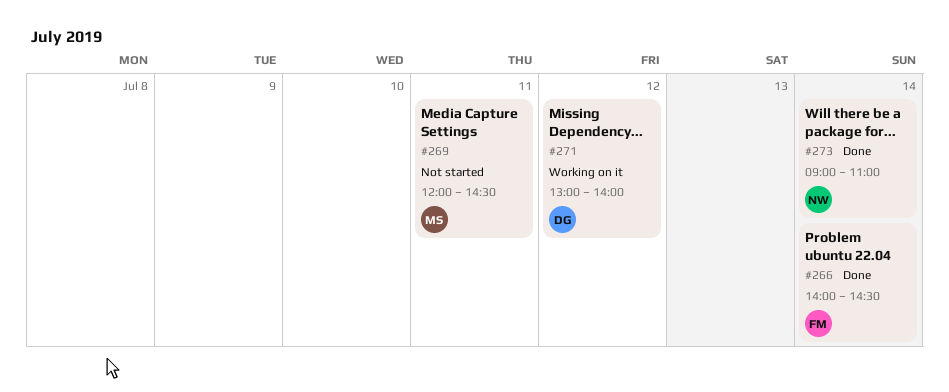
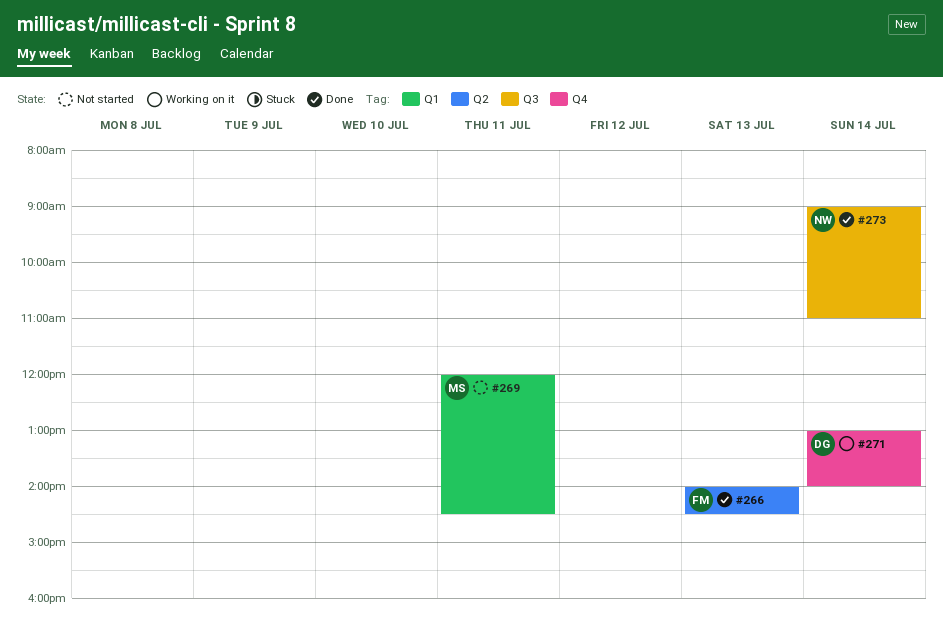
#266, day: Jul 14 -> Jul 13
#271, day: Jul 12 -> Jul 14

